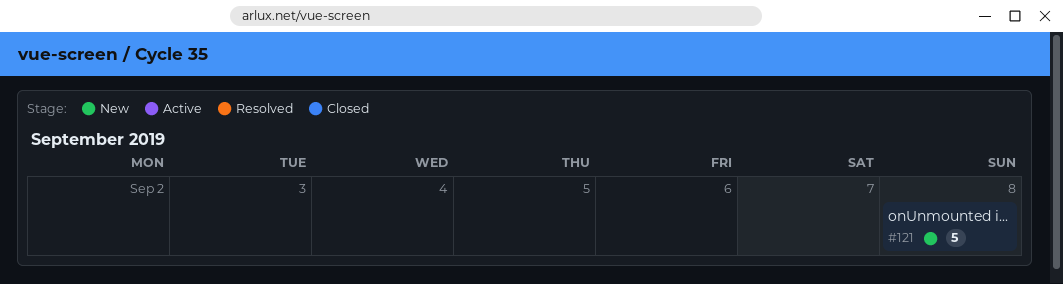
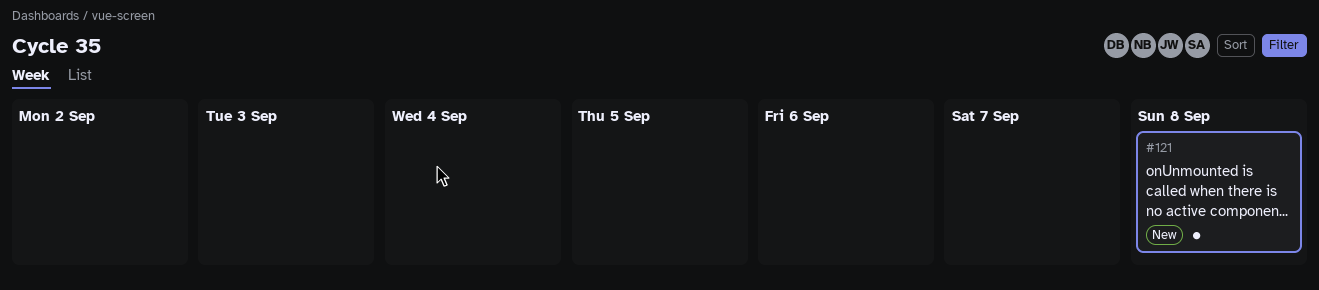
#121, estimate: 5 -> 1

